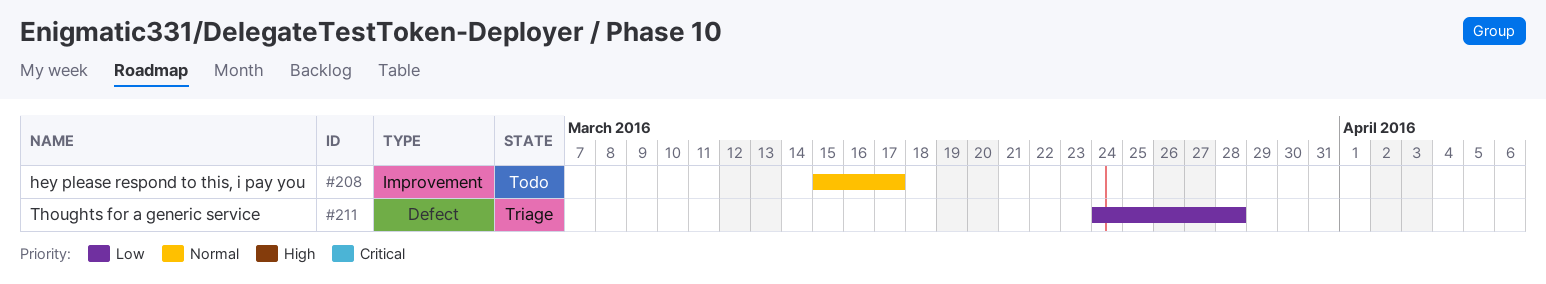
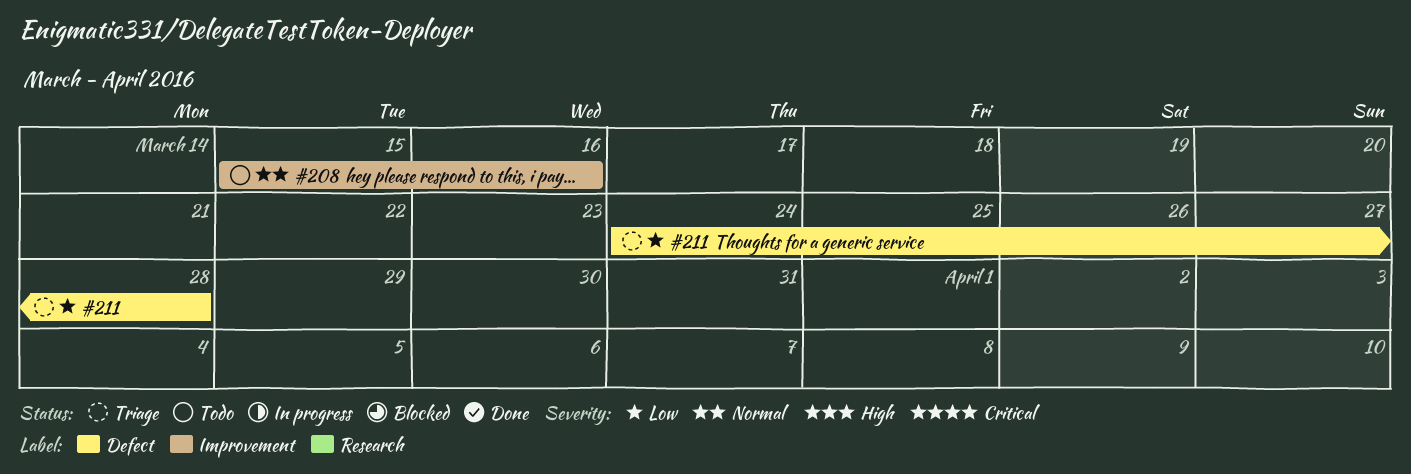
#208, due: Mar 17 -> Mar 16

